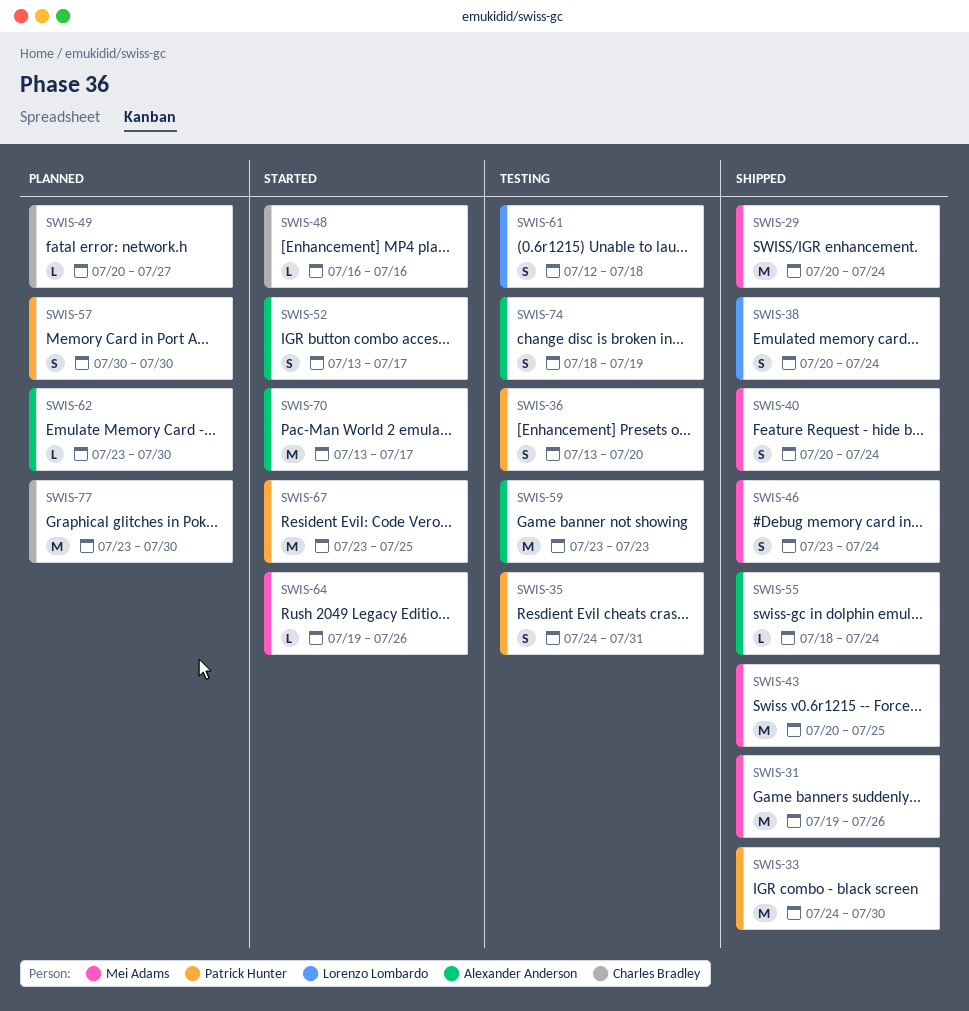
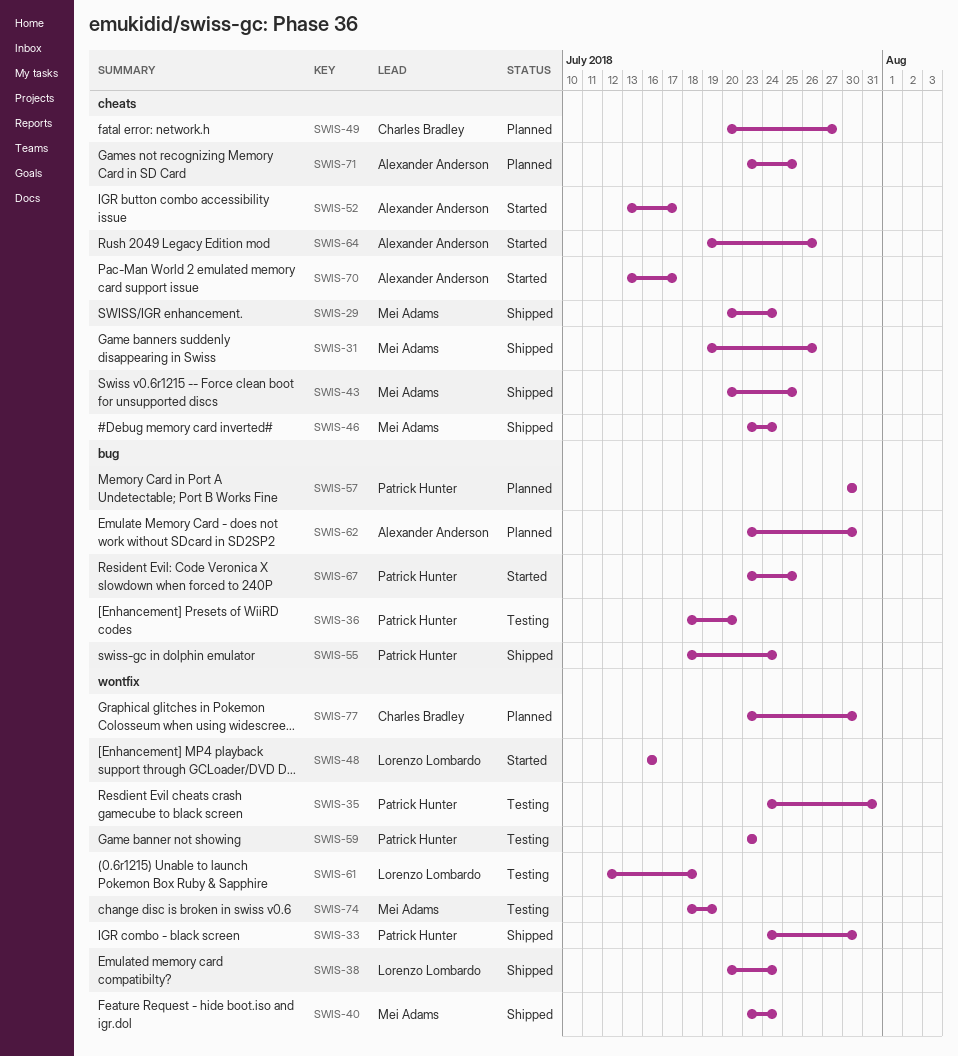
SWIS-36, start: Jul 13 -> Jul 18
SWIS-40, start: Jul 20 -> Jul 23
SWIS-48, owner: Charles Bradley -> Lorenzo Lombardo
SWIS-55, owner: Alexander Anderson -> Patrick Hunter
SWIS-59, owner: Alexander Anderson -> Patrick Hunter
SWIS-64, owner: Mei Adams -> Alexander Anderson
SWIS-71: none -> present
SWIS-74, owner: Alexander Anderson -> Mei Adams

